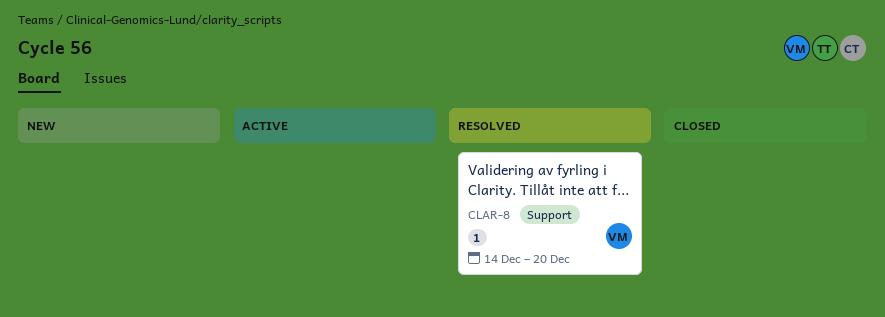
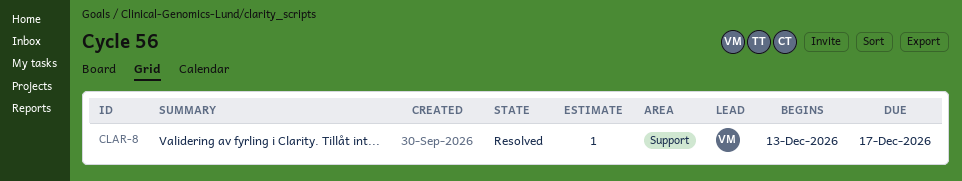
CLAR-8, start: Dec 14 -> Dec 13
CLAR-8, due: Dec 20 -> Dec 17

